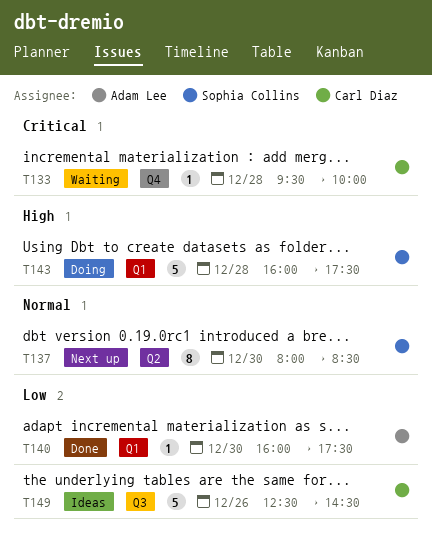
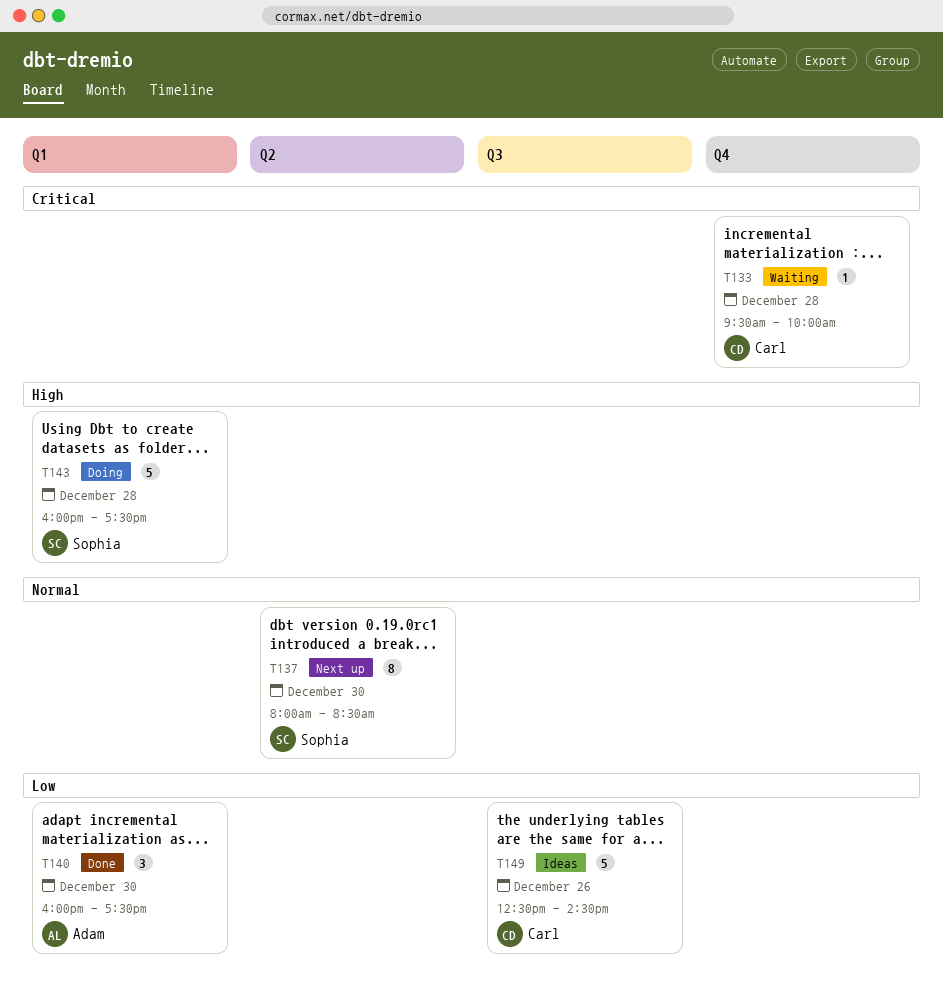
T140, estimate: 1 -> 3

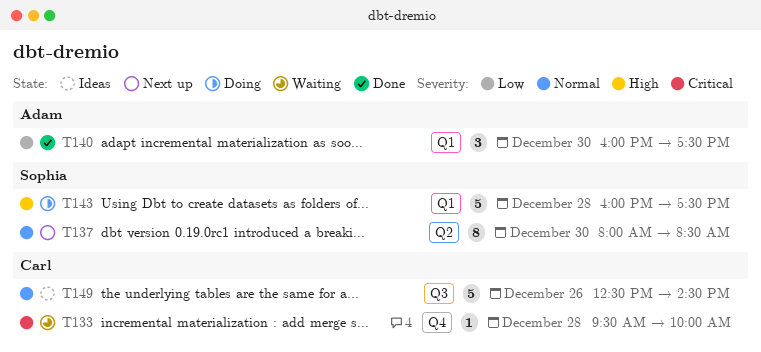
T149, priority: Low -> Normal

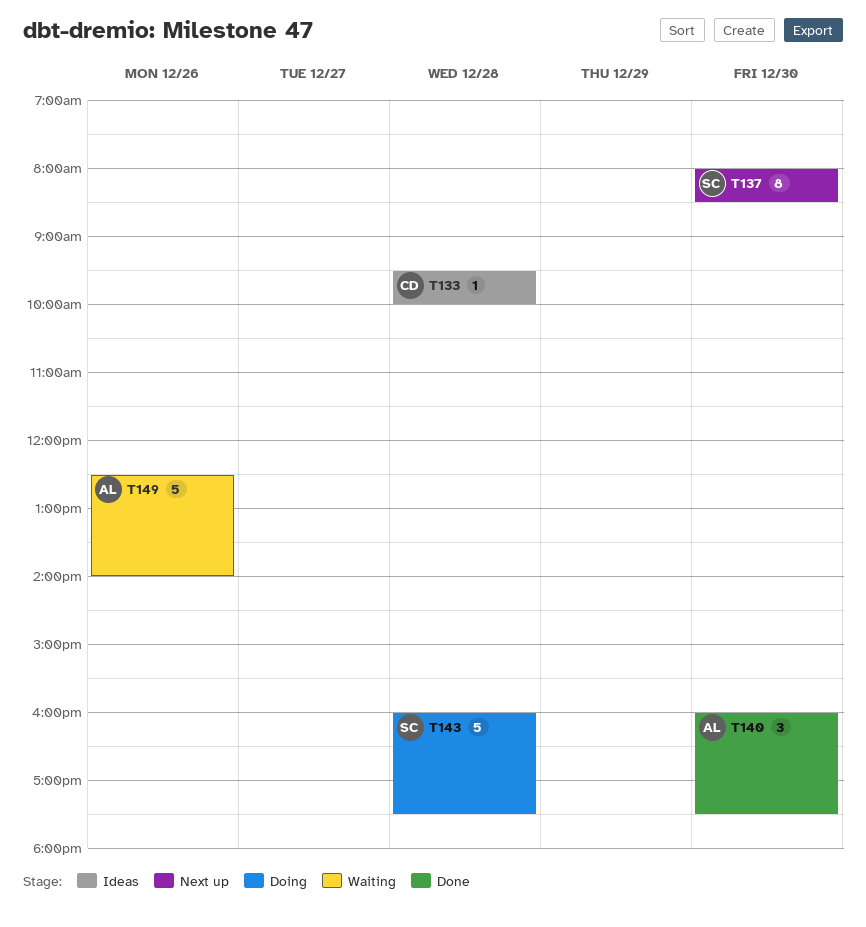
T133, status: Waiting -> Ideas
T149, status: Ideas -> Waiting
T149, owner: Carl -> Adam
T149, ends: 14:30 -> 14:00

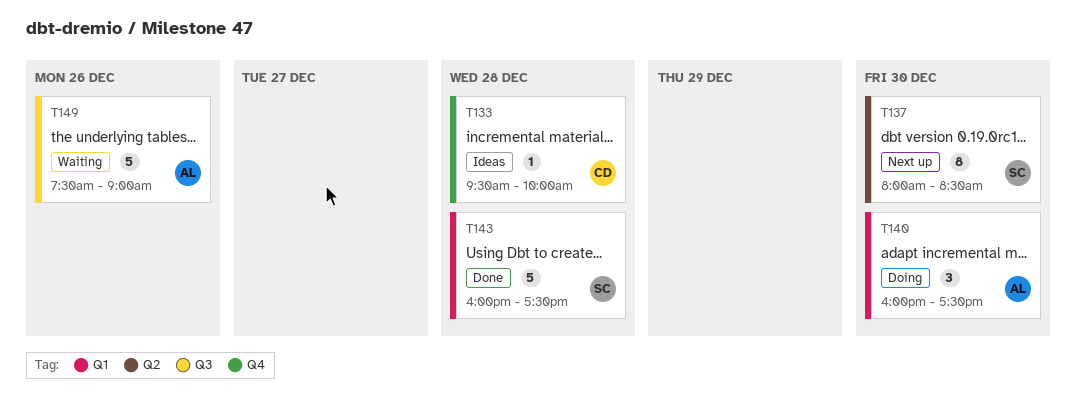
T140, status: Done -> Doing
T143, status: Doing -> Done
T149, begins: 12:30 -> 07:30
T149, ends: 14:00 -> 09:00

